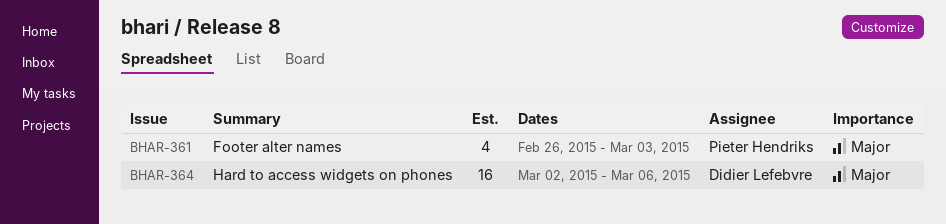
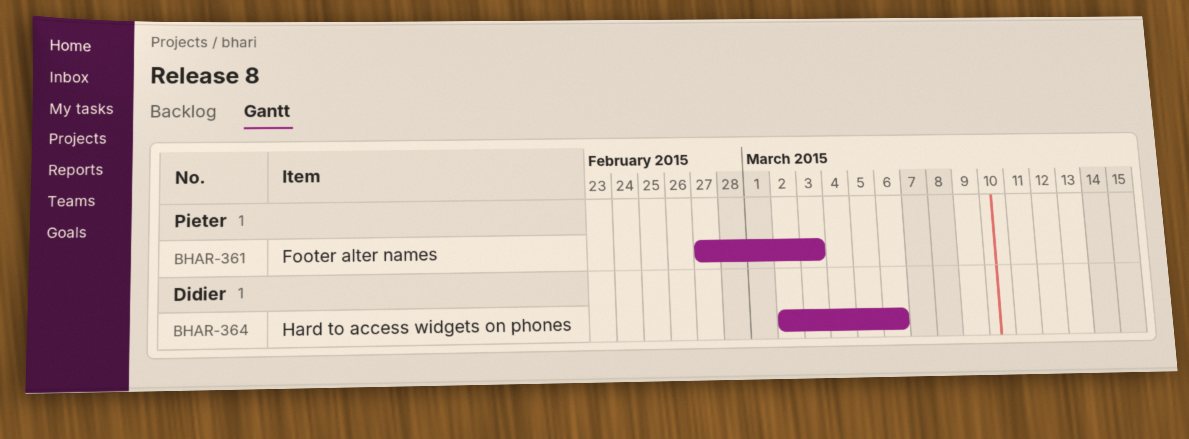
BHAR-361, start: Feb 26 -> Feb 27

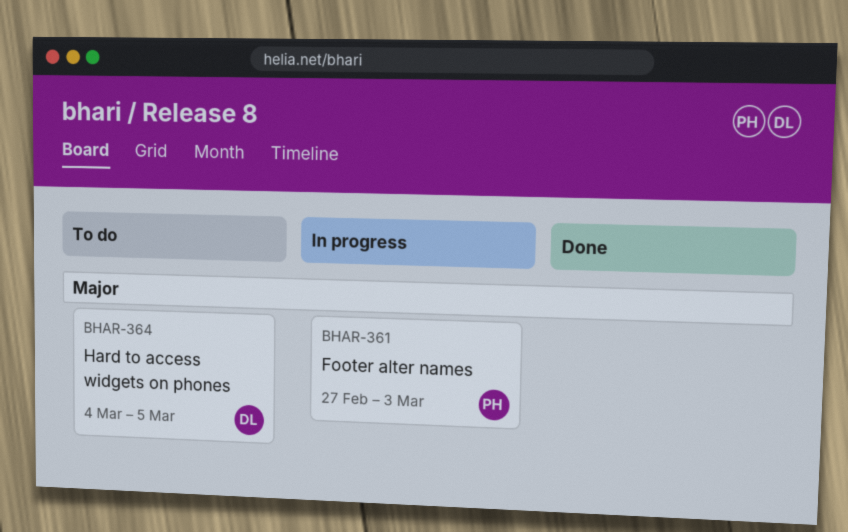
BHAR-364, start: Mar 2 -> Mar 4
BHAR-364, due: Mar 6 -> Mar 5

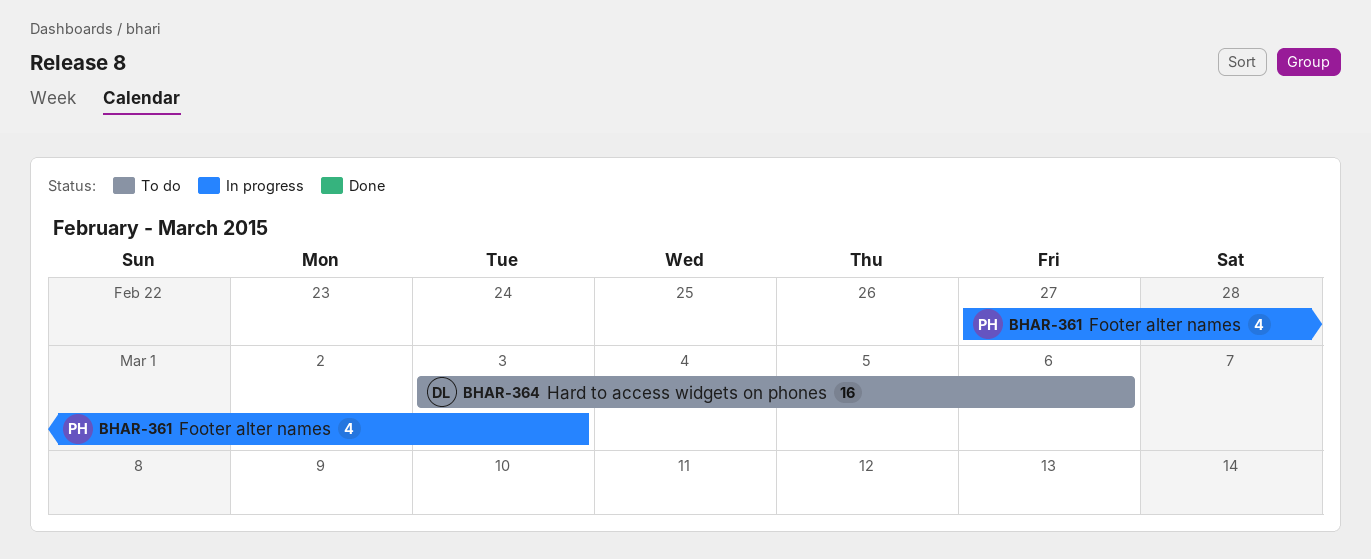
BHAR-364, start: Mar 4 -> Mar 3
BHAR-364, due: Mar 5 -> Mar 6

